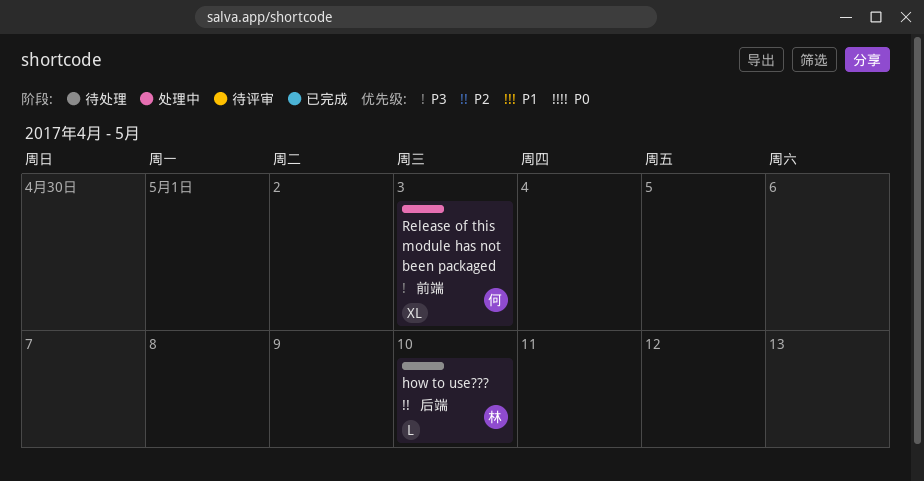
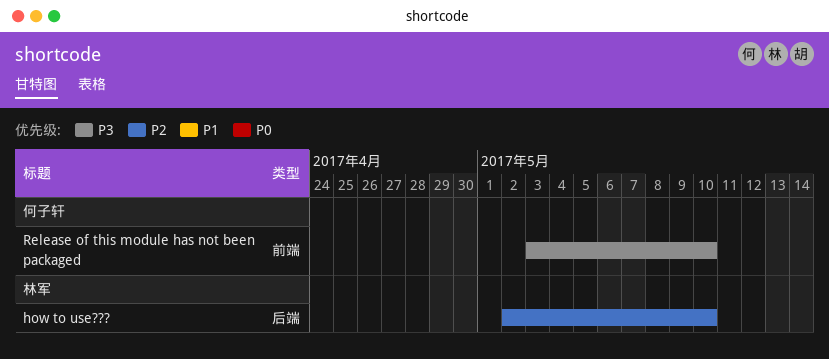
Release of this module has not been packaged, due: May 3 -> May 10

